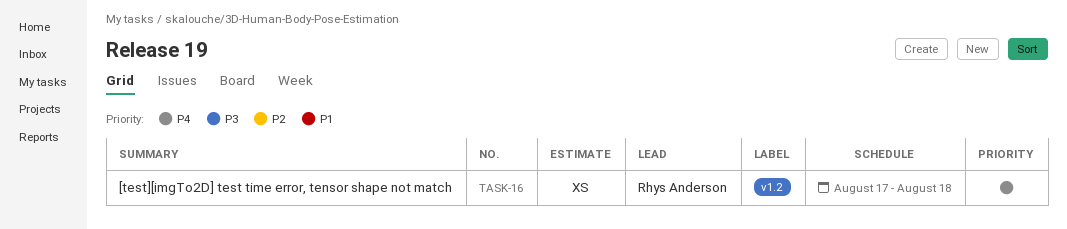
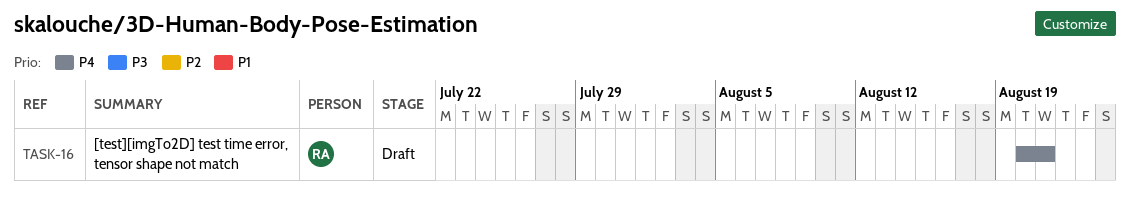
TASK-16, start: Aug 17 -> Aug 20
TASK-16, due: Aug 18 -> Aug 21

